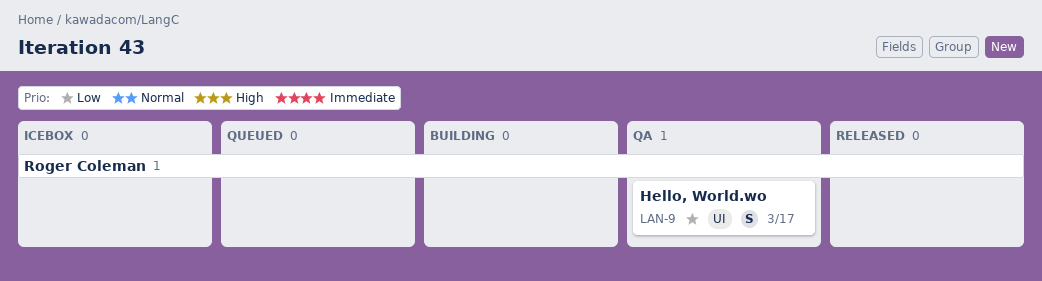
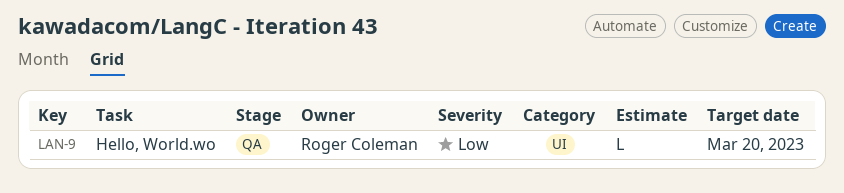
LAN-9, estimate: S -> L
LAN-9, due: Mar 17 -> Mar 20

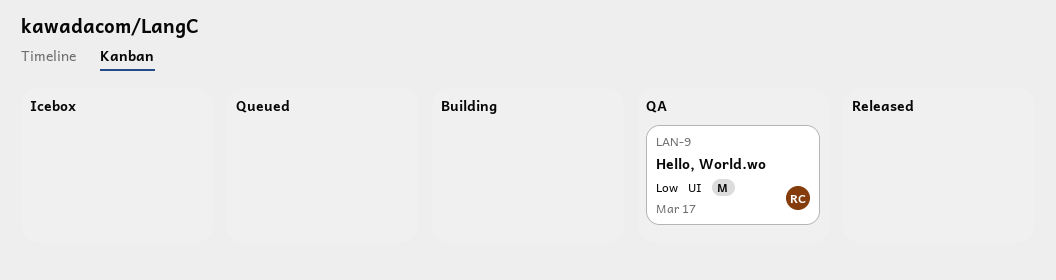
LAN-9, estimate: L -> M
LAN-9, due: Mar 20 -> Mar 17

